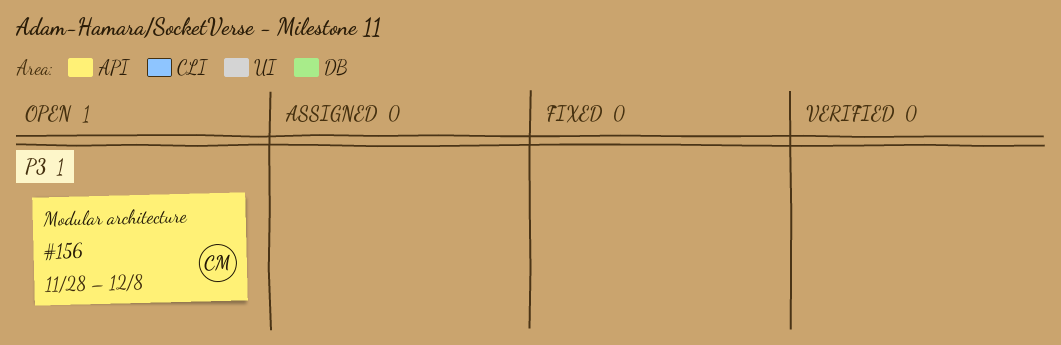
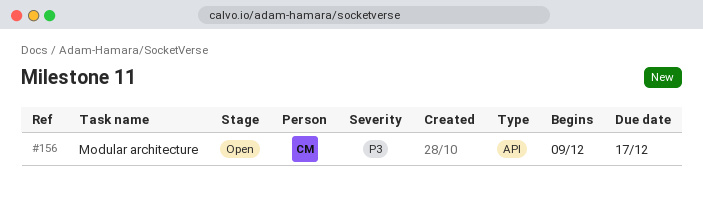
#156, start: Nov 28 -> Dec 9
#156, due: Dec 8 -> Dec 17

